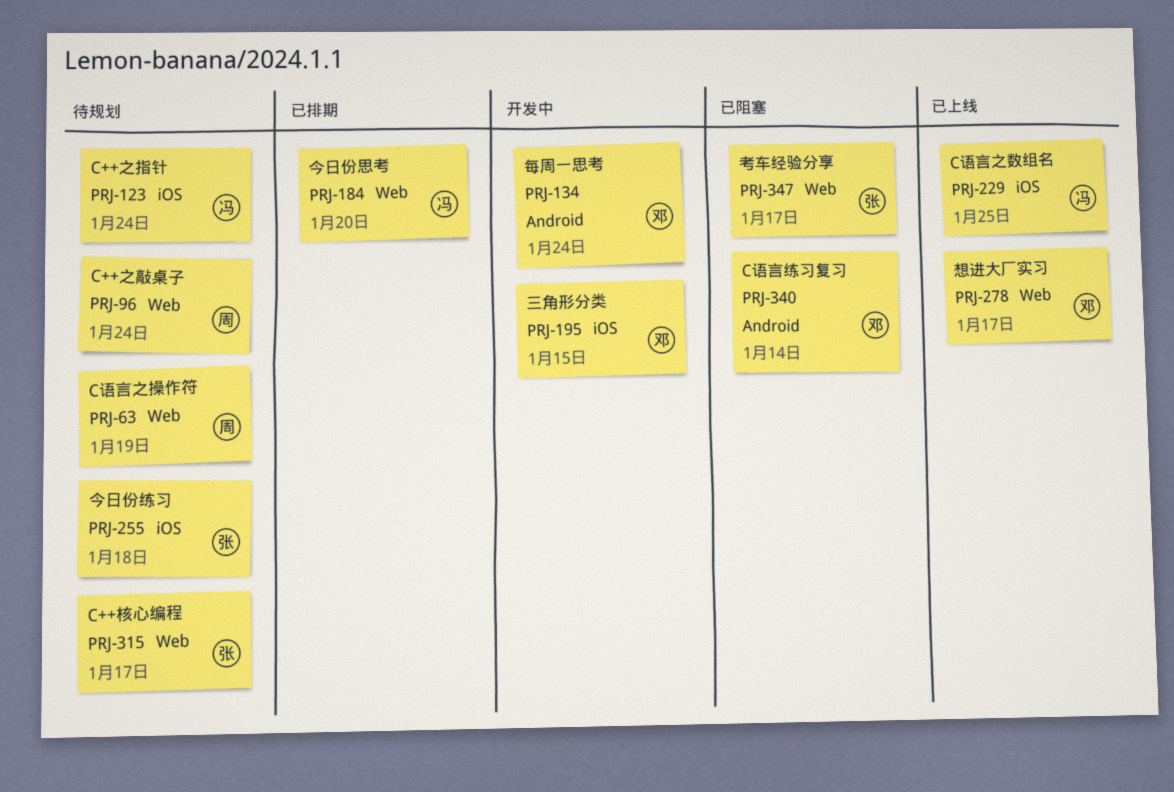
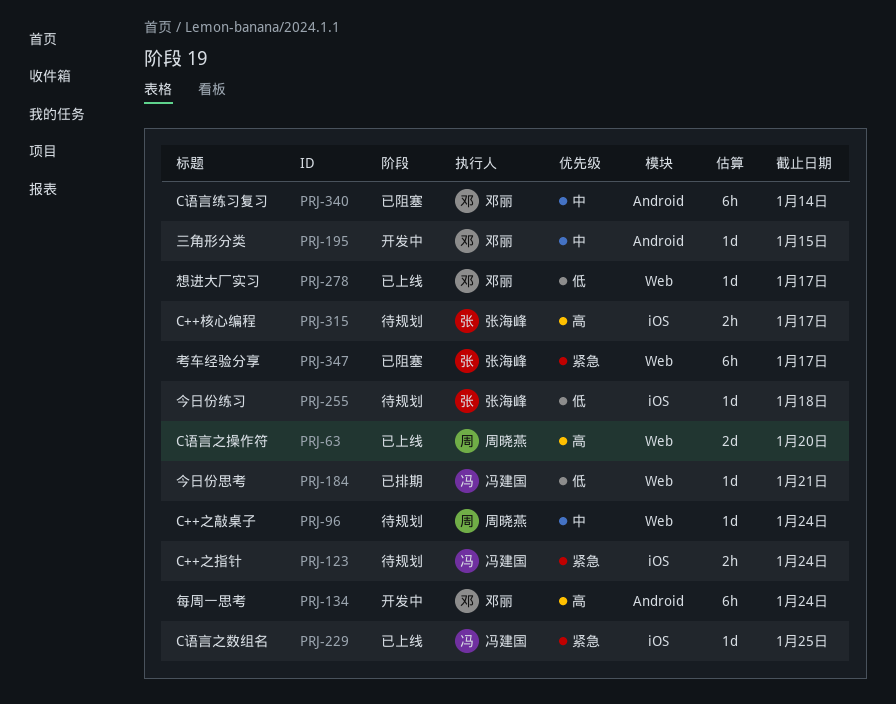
PRJ-63, status: 待规划 -> 已上线
PRJ-63, due: Jan 19 -> Jan 20
PRJ-184, due: Jan 20 -> Jan 21
PRJ-195, label: iOS -> Android
PRJ-315, label: Web -> iOS

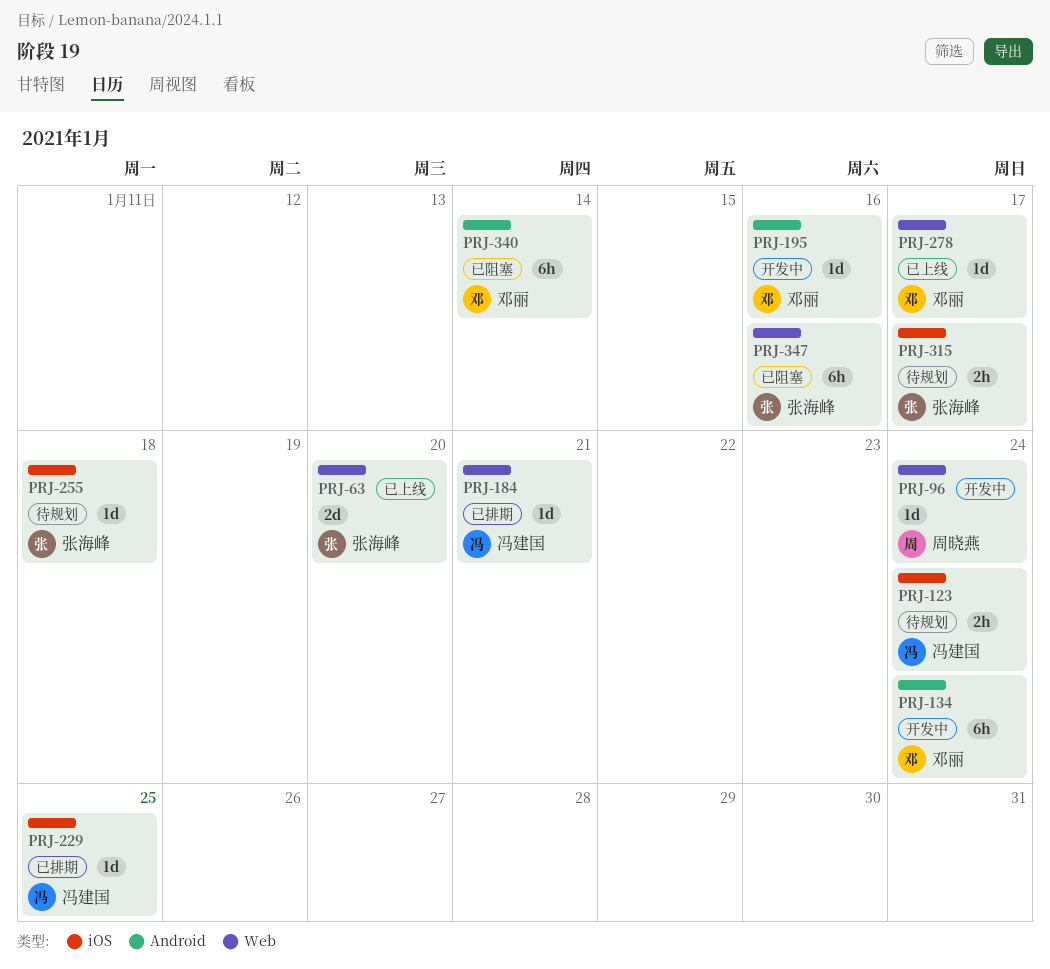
PRJ-63, owner: 周晓燕 -> 张海峰
PRJ-96, status: 待规划 -> 开发中
PRJ-195, due: Jan 15 -> Jan 16
PRJ-229, status: 已上线 -> 已排期
PRJ-347, due: Jan 17 -> Jan 16

